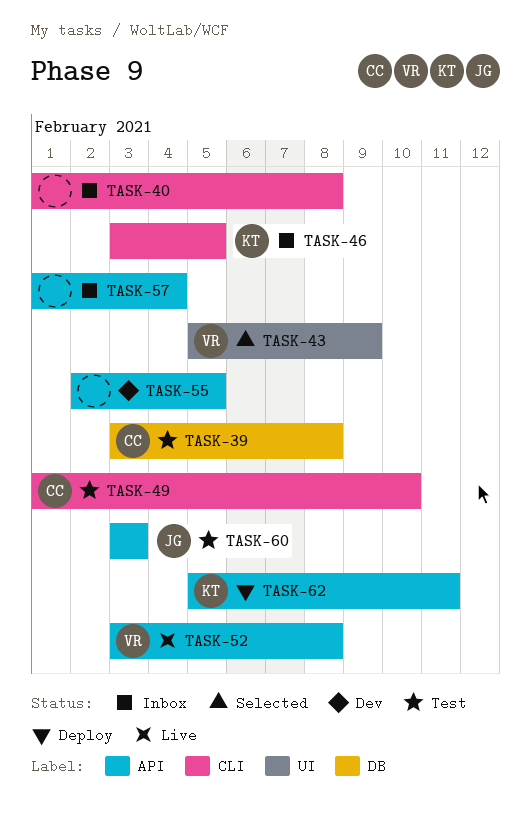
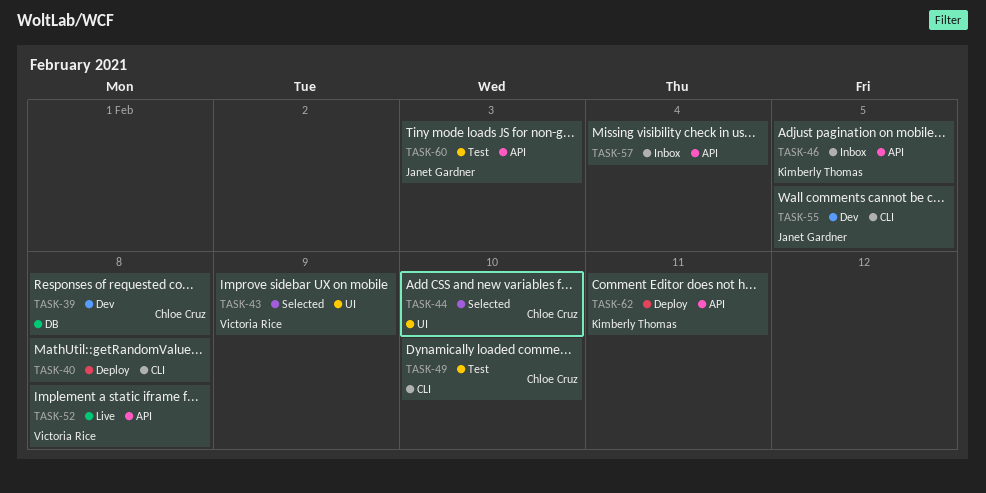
TASK-39, status: Test -> Dev
TASK-40, status: Inbox -> Deploy
TASK-44: none -> present
TASK-46, label: CLI -> API
TASK-55, owner: none -> Janet Gardner
TASK-55, label: API -> CLI

